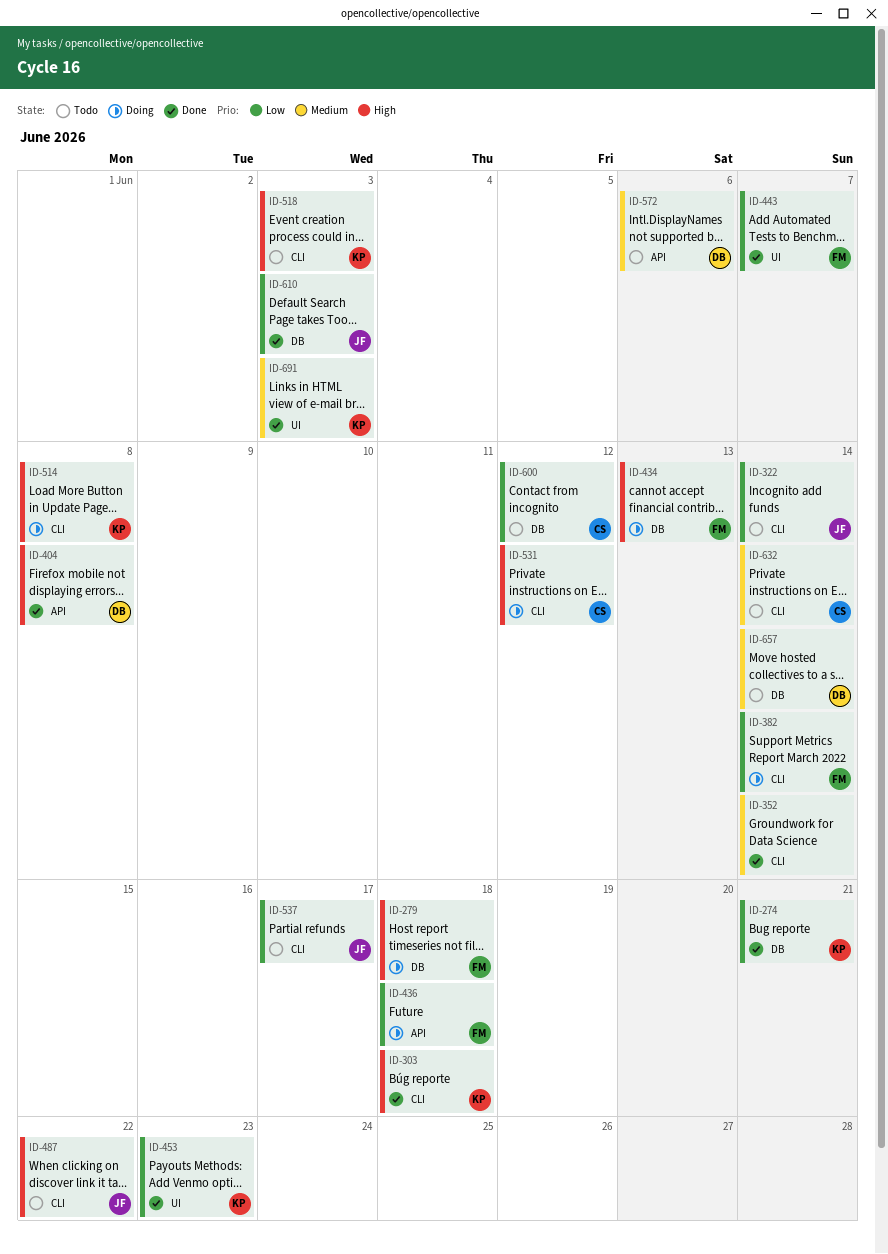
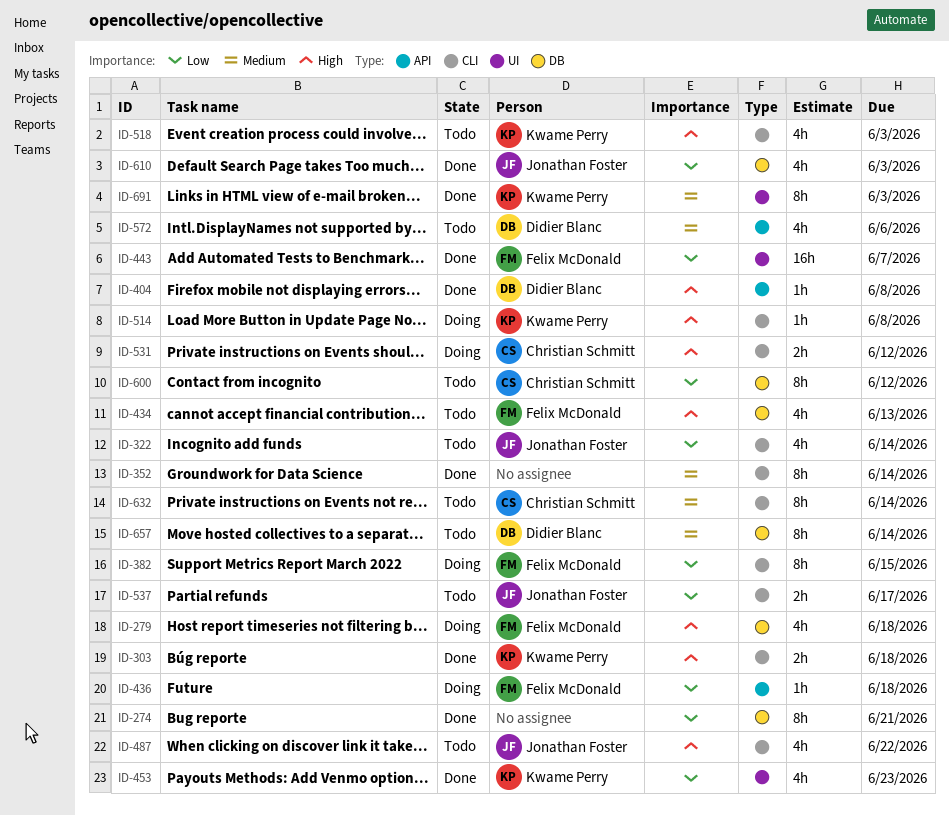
ID-274, owner: Kwame Perry -> none
ID-382, due: Jun 14 -> Jun 15
ID-434, status: Doing -> Todo

